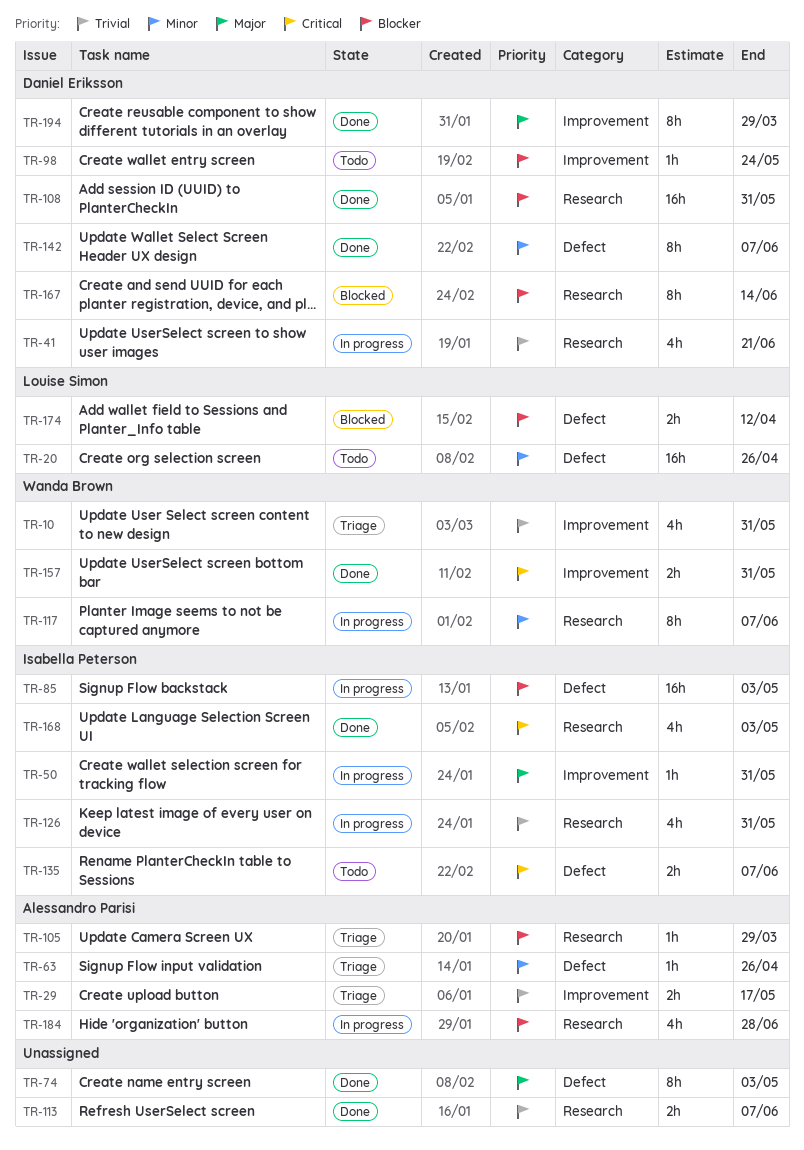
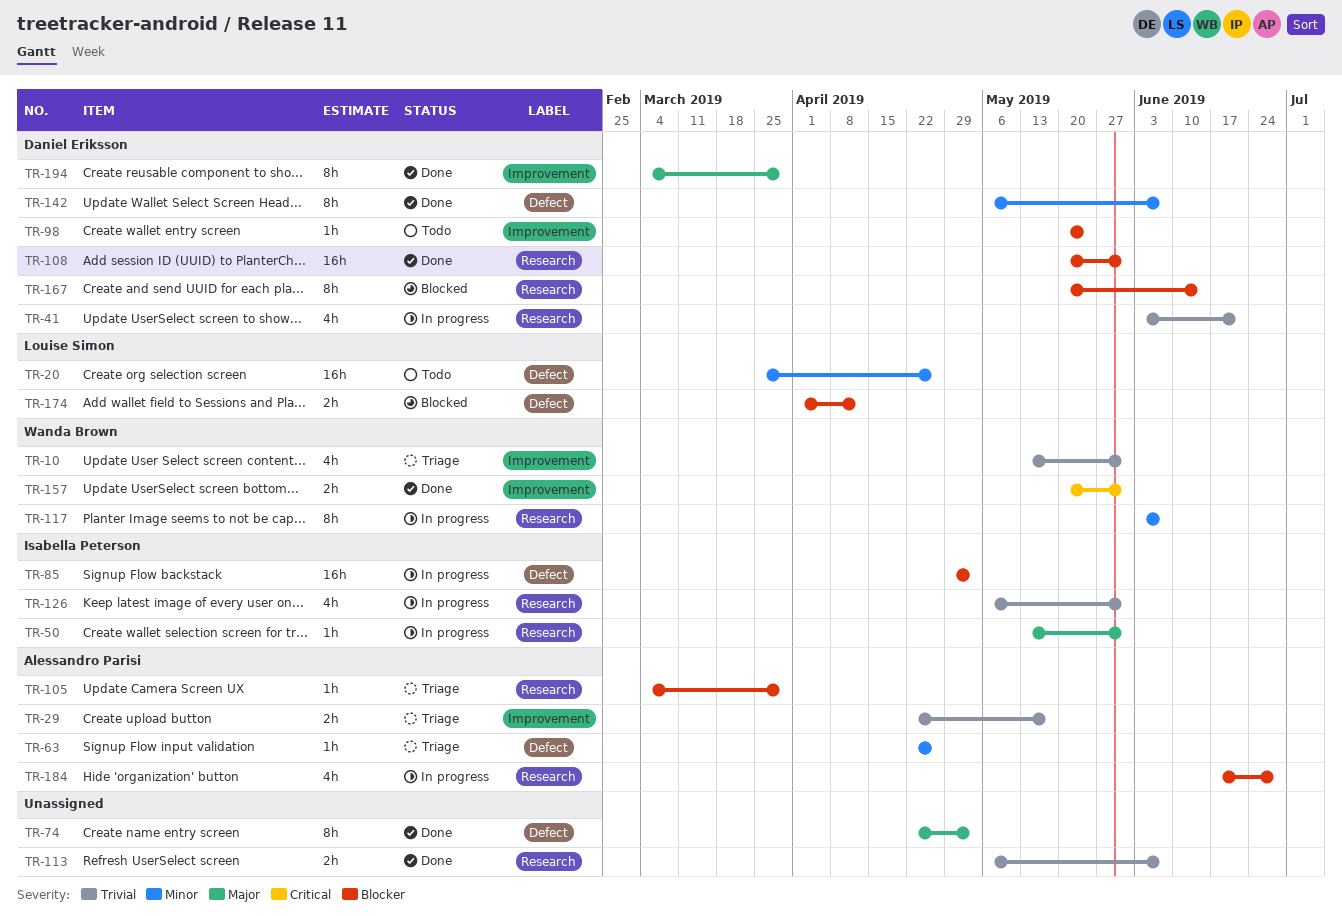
TR-50, label: Improvement -> Research
TR-135: present -> none
TR-168: present -> none

